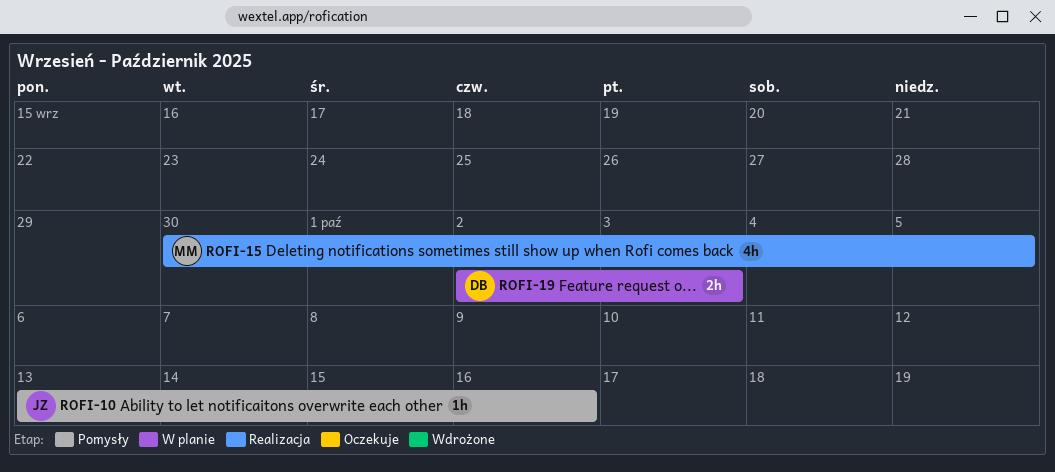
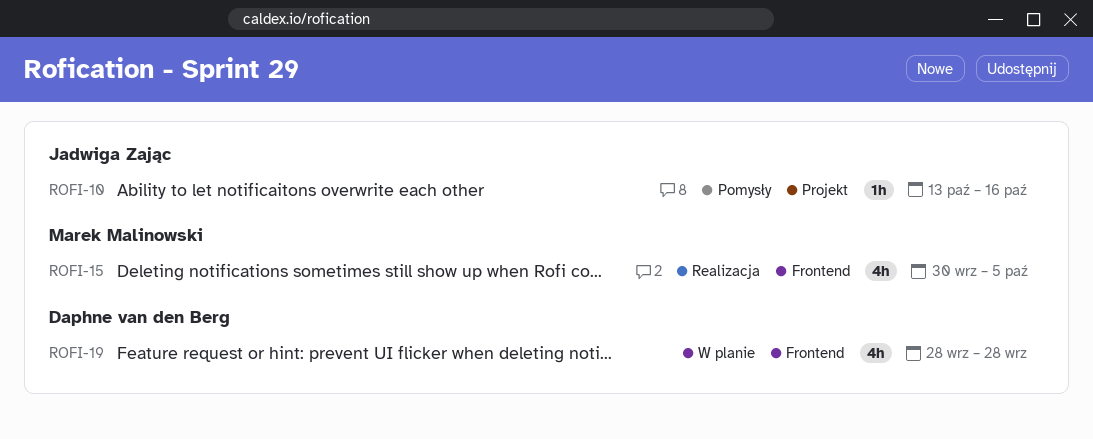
ROFI-19, estimate: 2h -> 4h
ROFI-19, start: Oct 2 -> Sep 28
ROFI-19, due: Oct 3 -> Sep 28

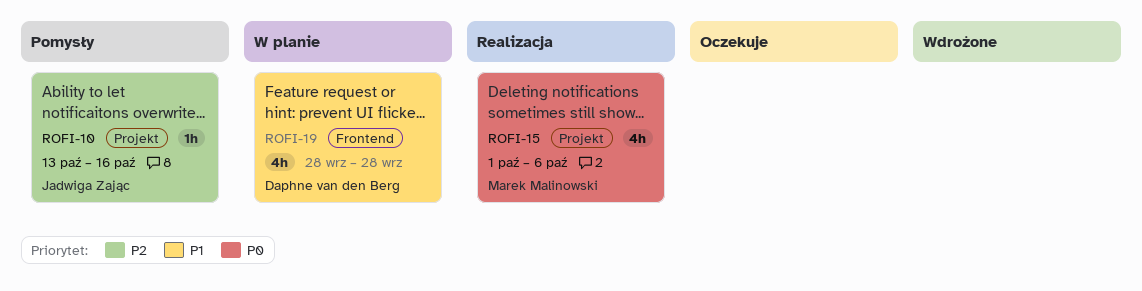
ROFI-15, label: Frontend -> Projekt
ROFI-15, start: Sep 30 -> Oct 1
ROFI-15, due: Oct 5 -> Oct 6

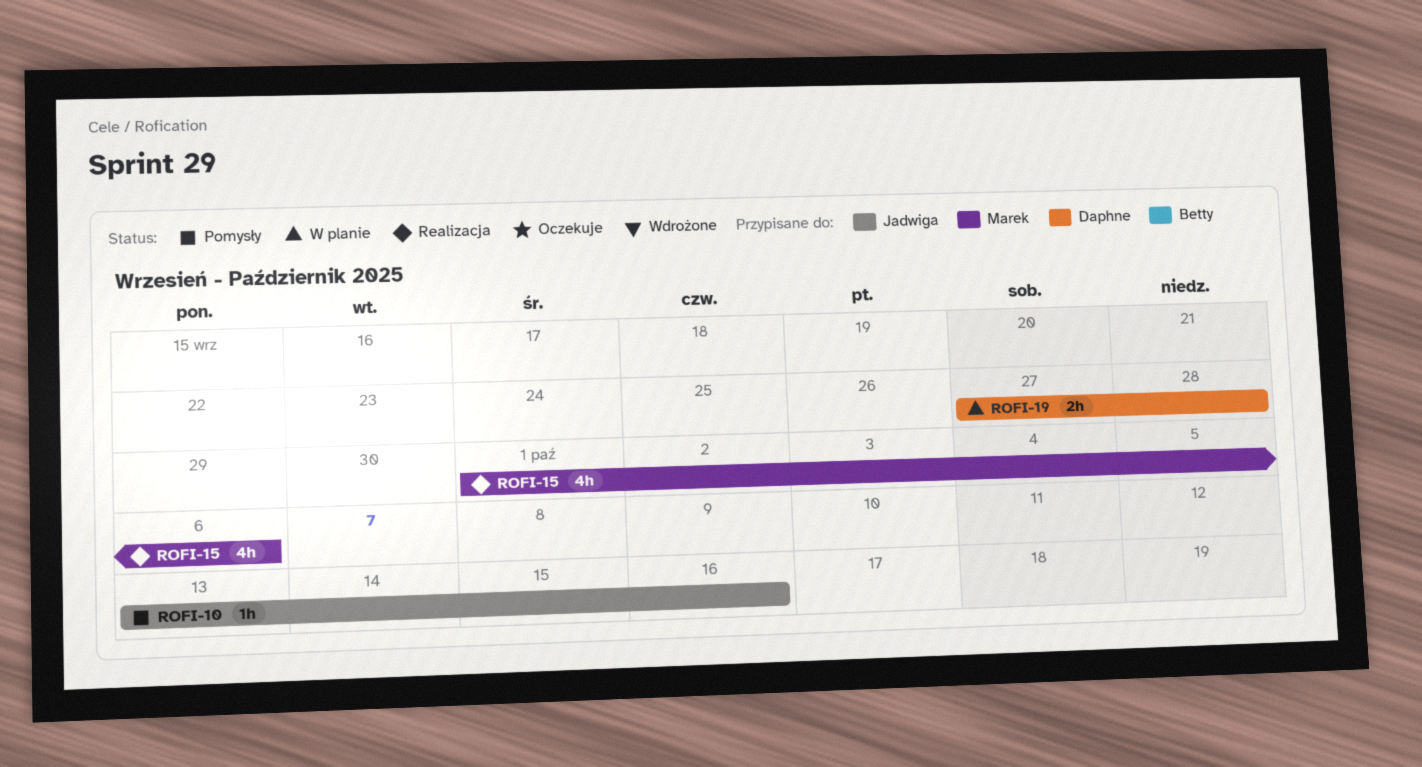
ROFI-19, estimate: 4h -> 2h
ROFI-19, start: Sep 28 -> Sep 27

